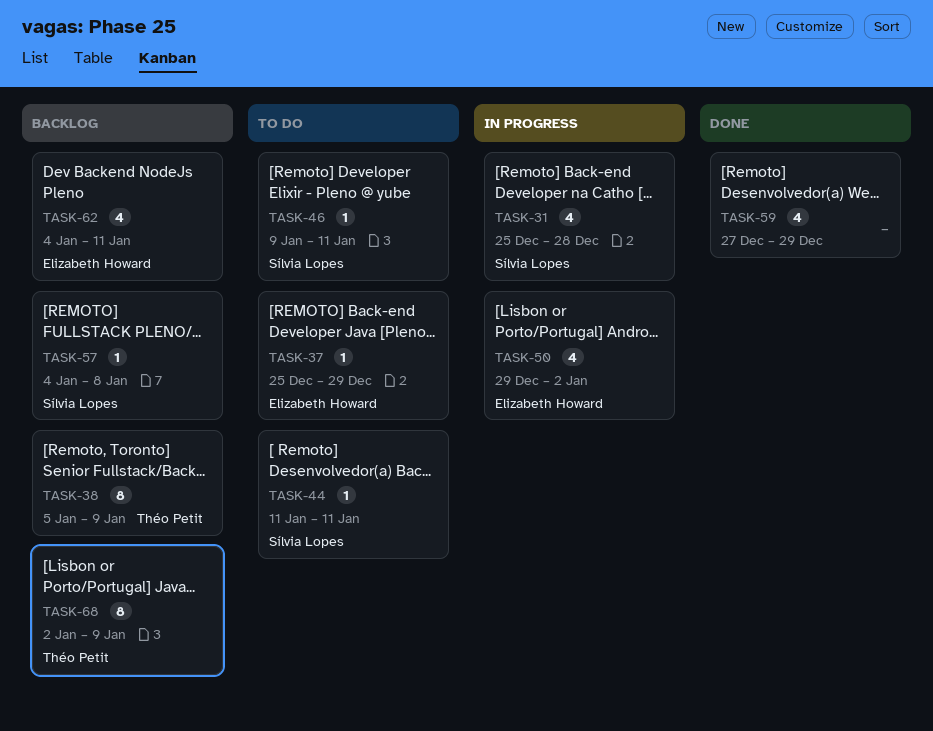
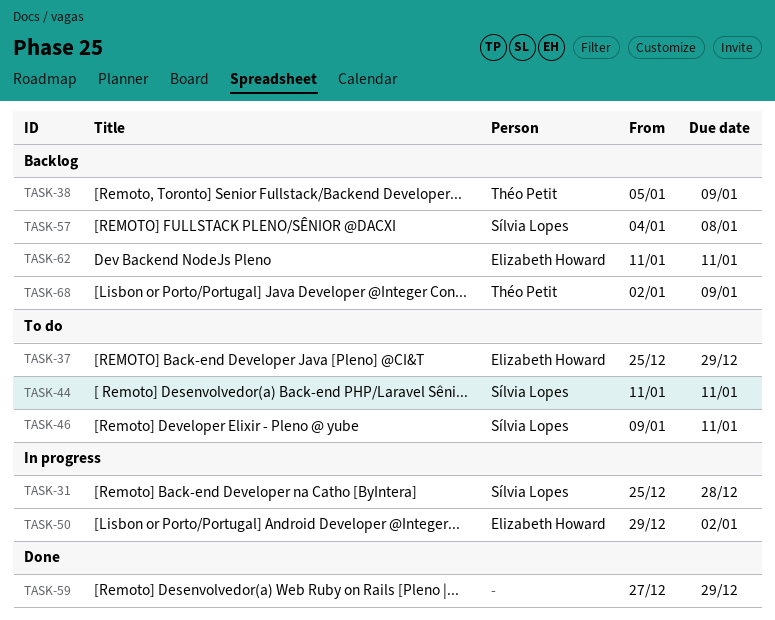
TASK-62, start: Jan 4 -> Jan 11

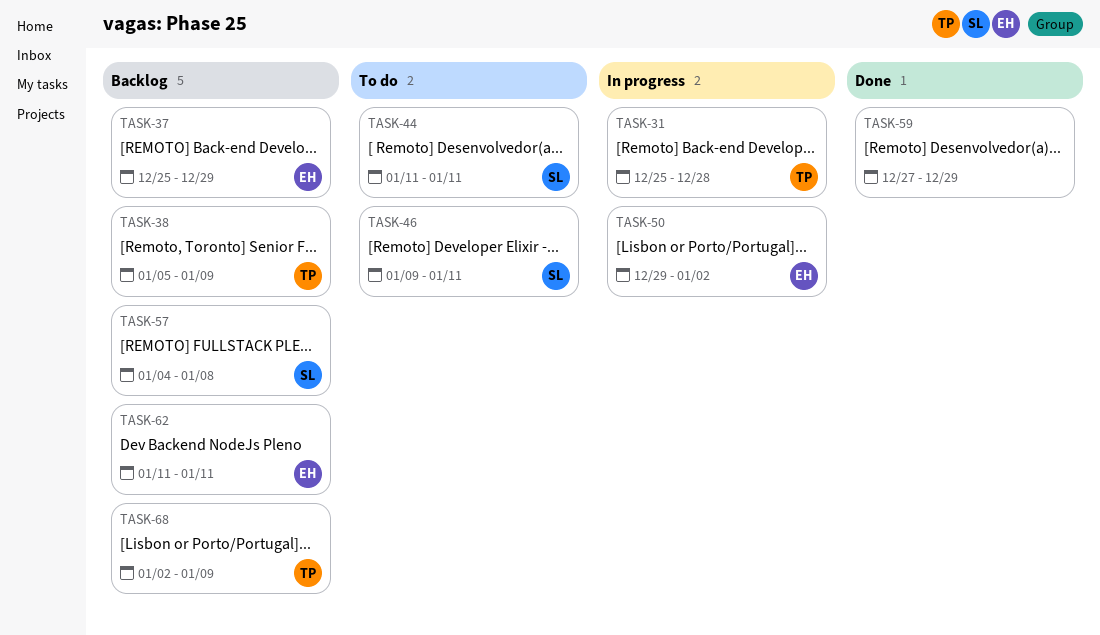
TASK-31, owner: Sílvia Lopes -> Théo Petit
TASK-37, status: To do -> Backlog

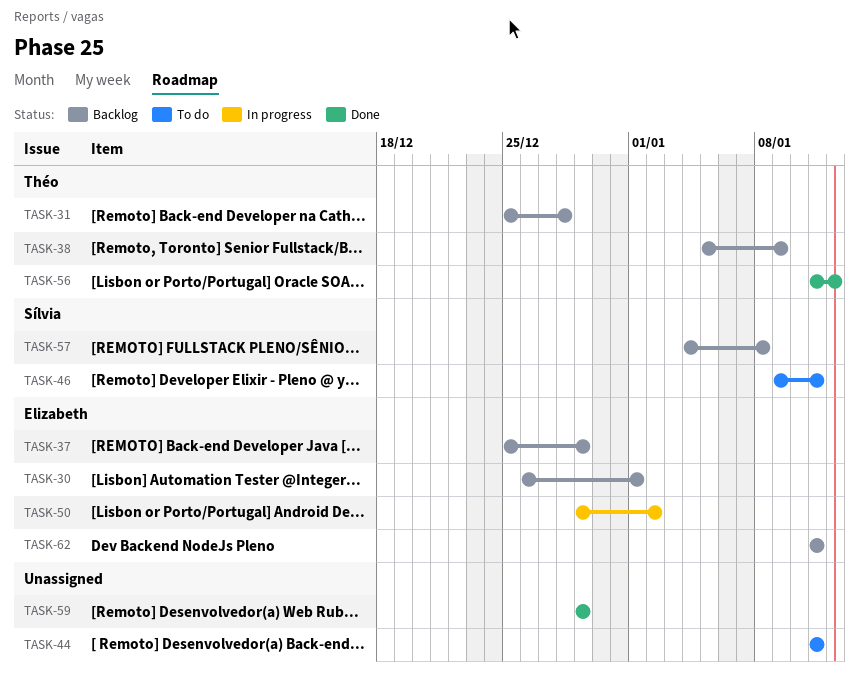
TASK-30: none -> present
TASK-31, status: In progress -> Backlog
TASK-44, owner: Sílvia -> none
TASK-56: none -> present
TASK-59, start: Dec 27 -> Dec 29
TASK-68: present -> none

